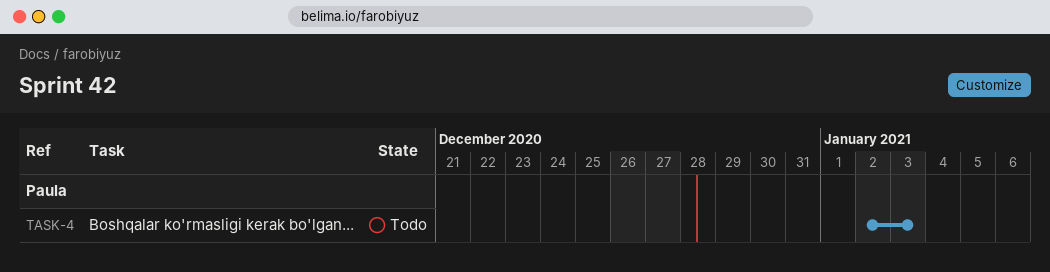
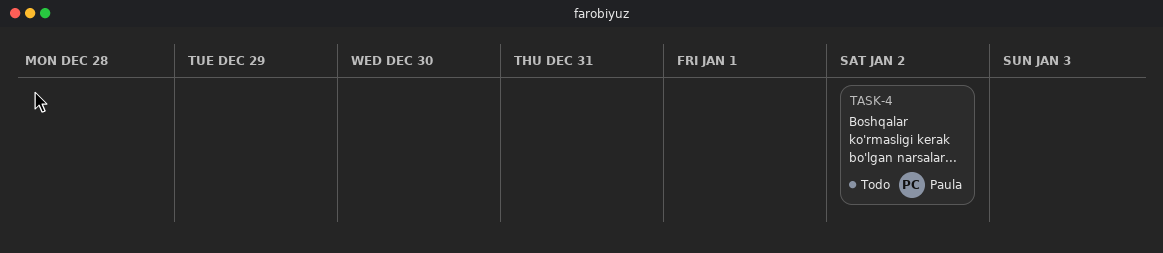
TASK-4, due: Jan 3 -> Jan 2

